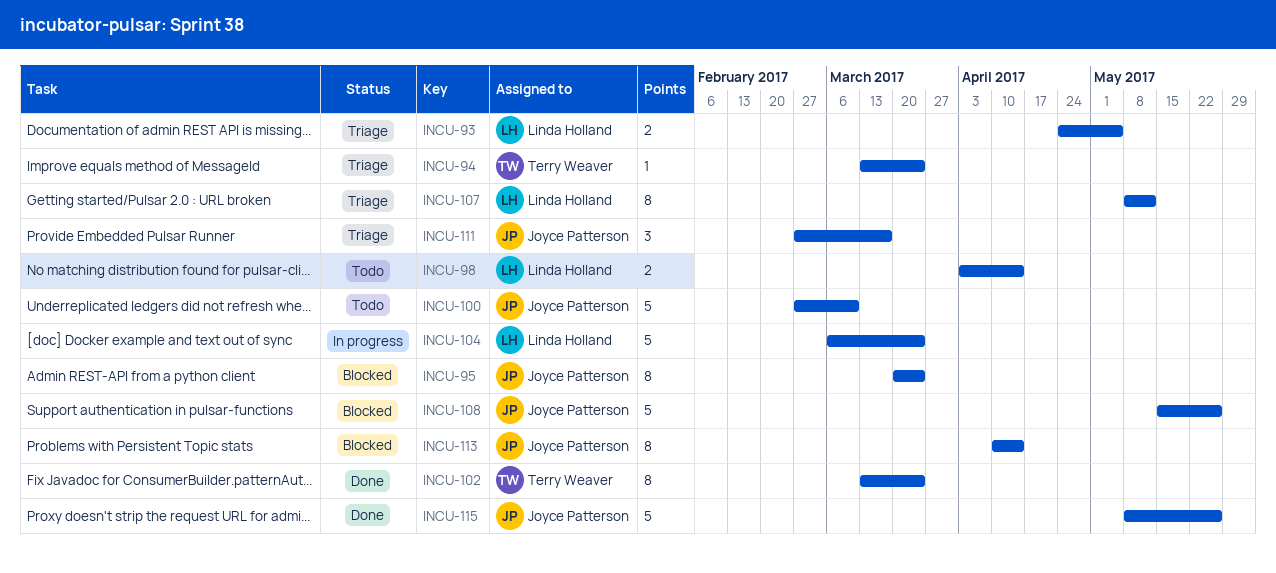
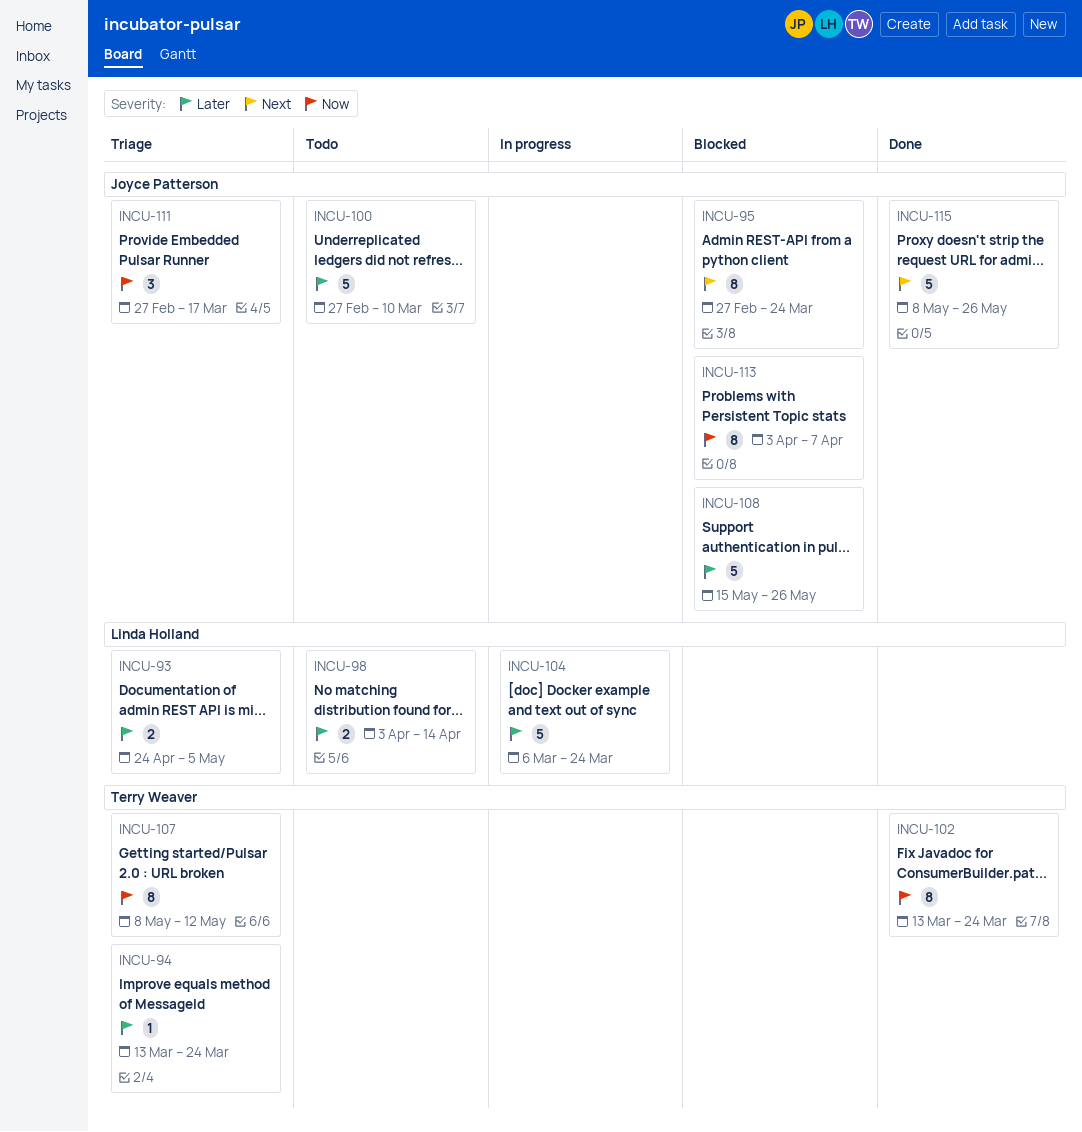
INCU-95, start: Mar 20 -> Feb 27
INCU-107, owner: Linda Holland -> Terry Weaver
INCU-113, start: Apr 10 -> Apr 3
INCU-113, due: Apr 14 -> Apr 7

